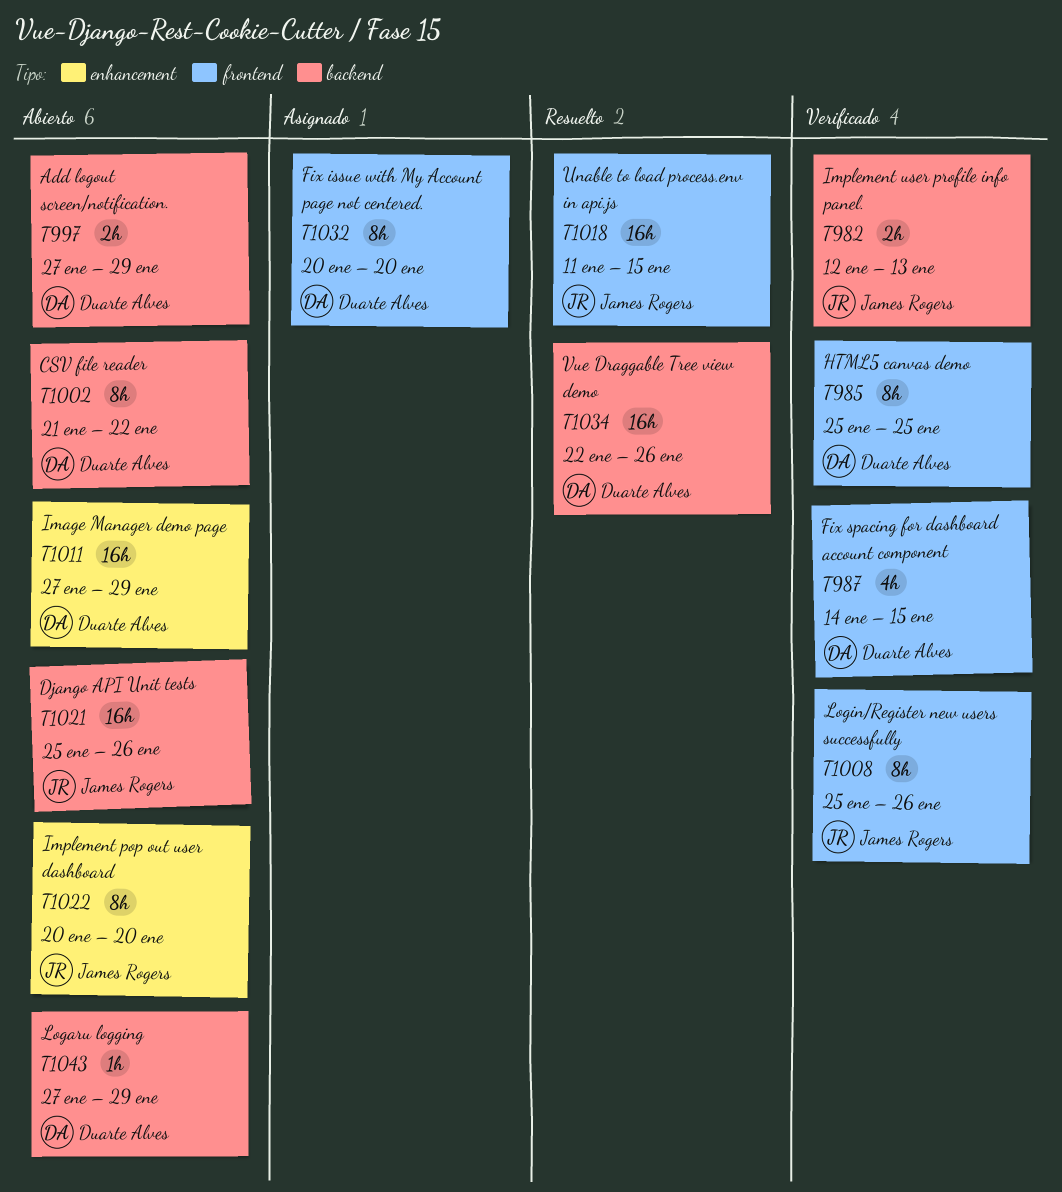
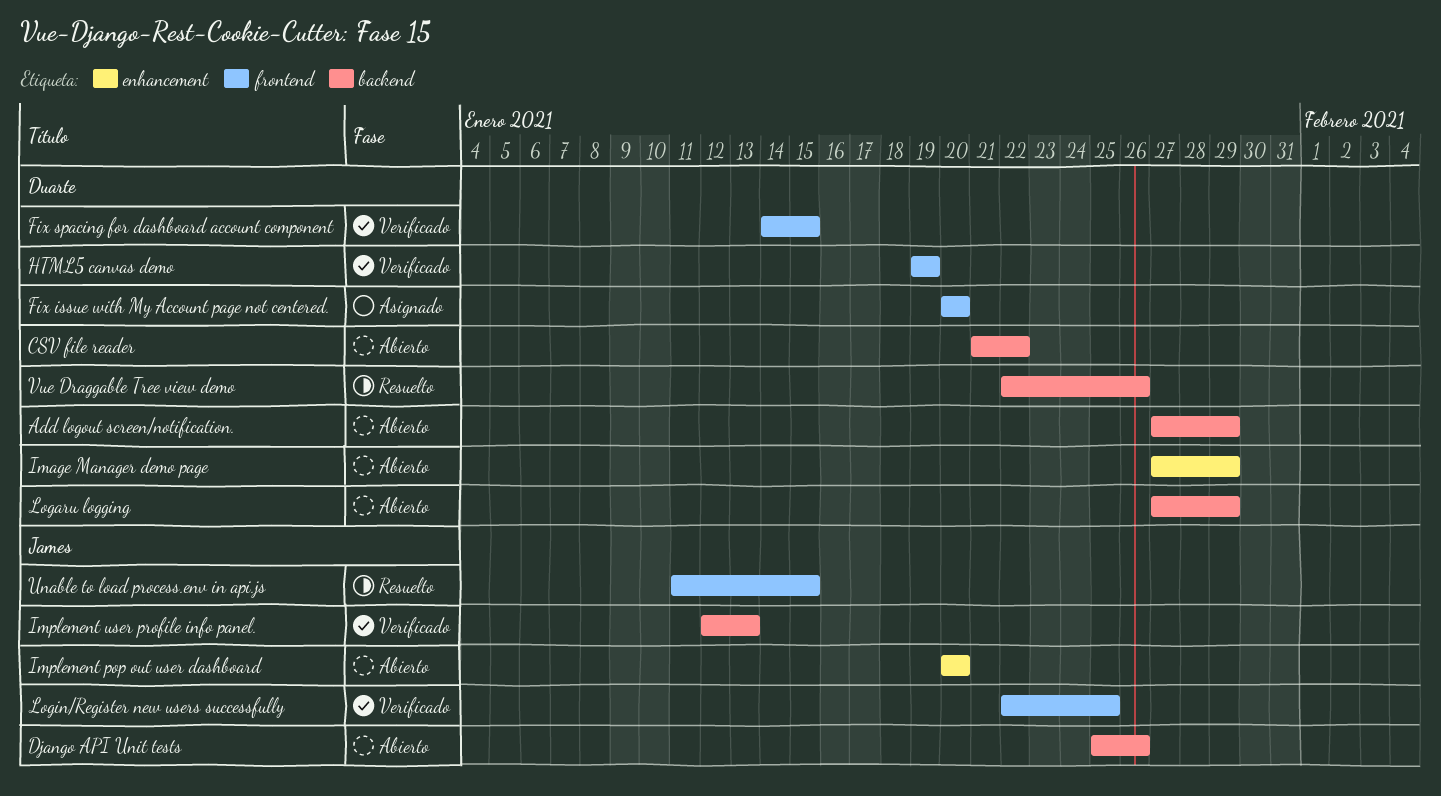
HTML5 canvas demo, start: Jan 25 -> Jan 19
HTML5 canvas demo, due: Jan 25 -> Jan 19
Login/Register new users successfully, start: Jan 25 -> Jan 22
Login/Register new users successfully, due: Jan 26 -> Jan 25

